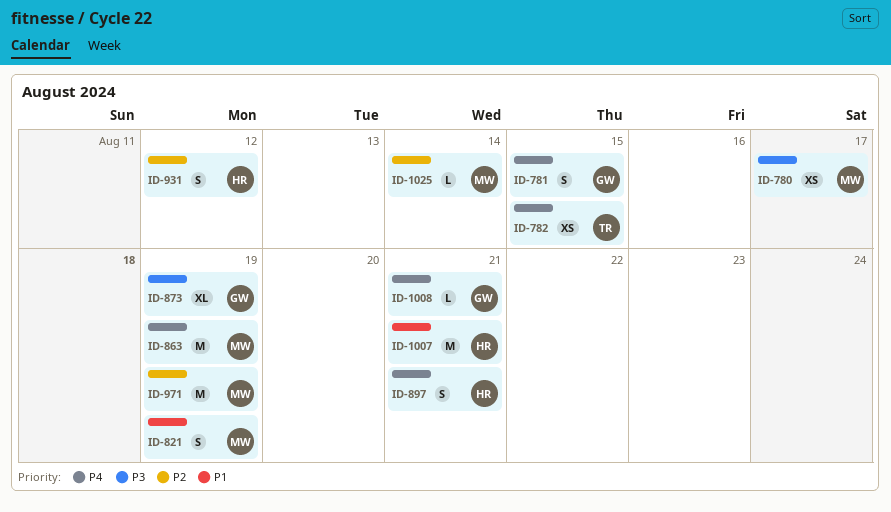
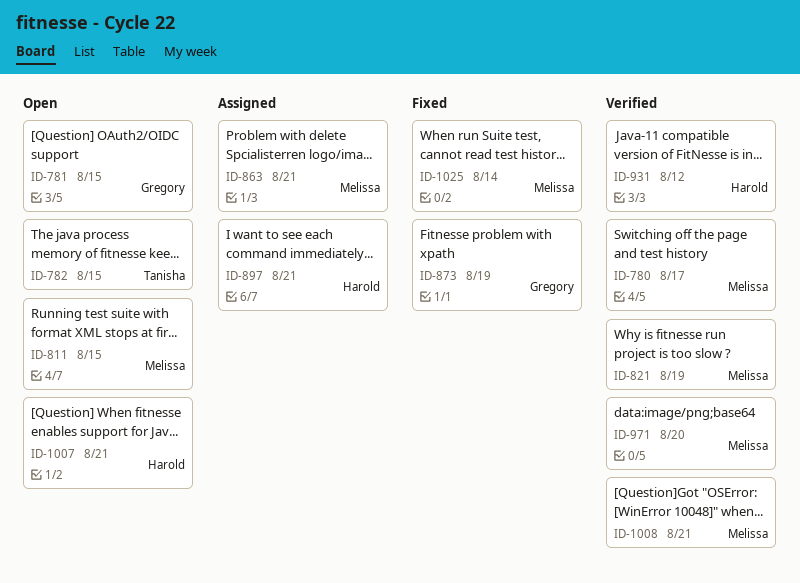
ID-811: none -> present
ID-863, due: Aug 19 -> Aug 21
ID-971, due: Aug 19 -> Aug 20
ID-1008, owner: Gregory -> Melissa

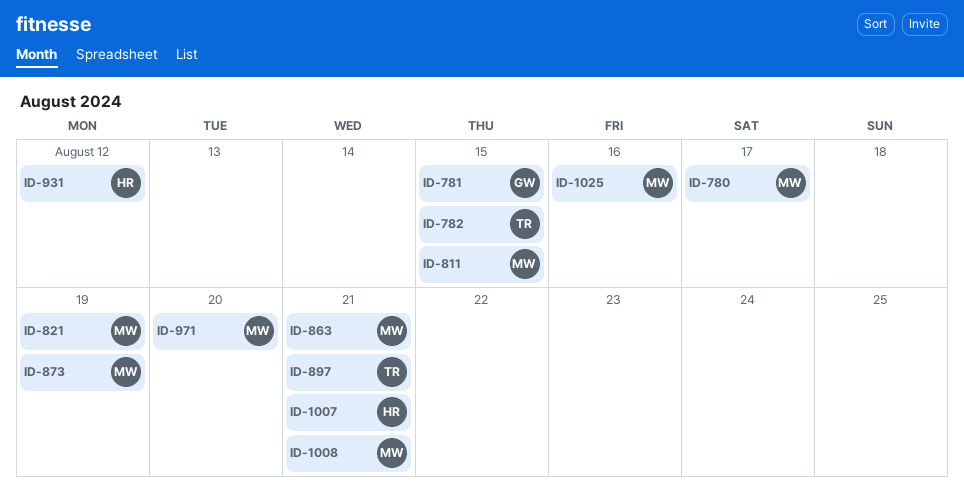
ID-873, owner: Gregory -> Melissa
ID-897, owner: Harold -> Tanisha
ID-1025, due: Aug 14 -> Aug 16

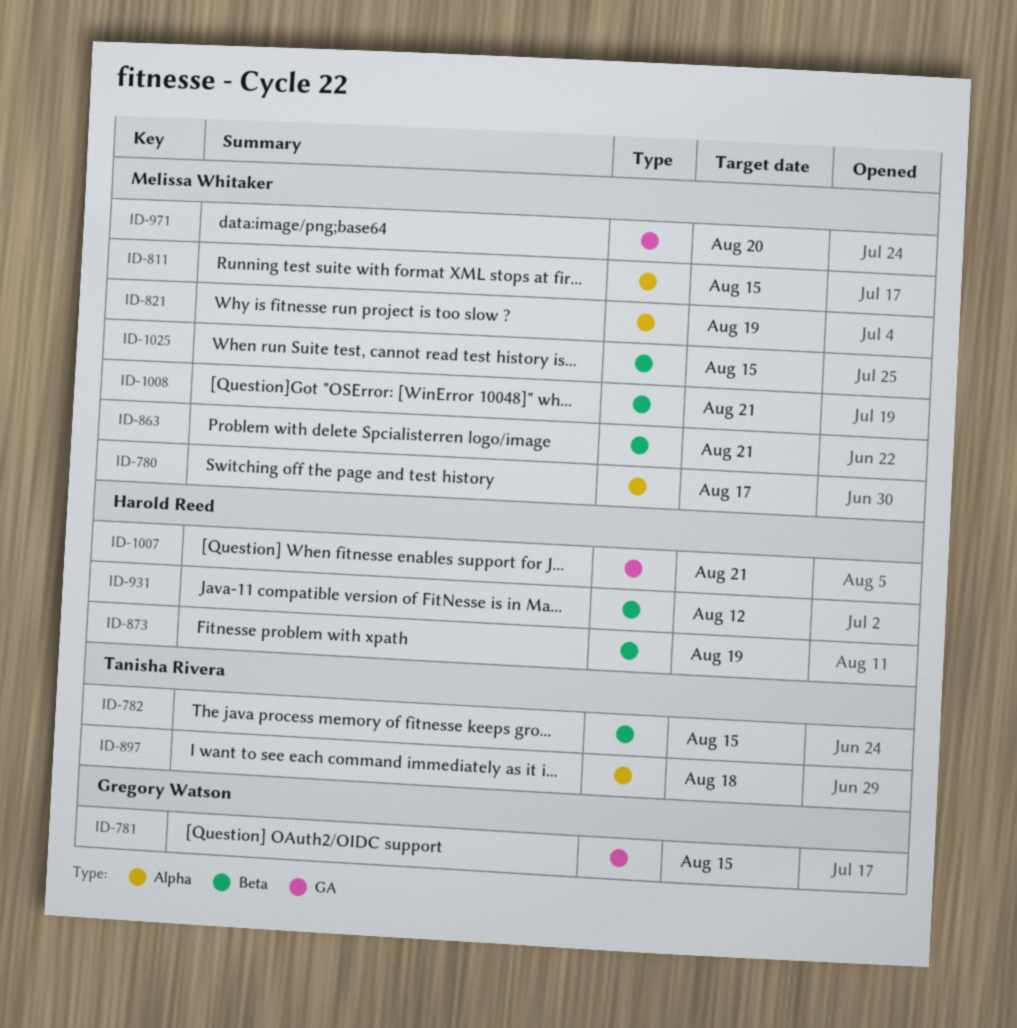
ID-873, owner: Melissa Whitaker -> Harold Reed
ID-897, due: Aug 21 -> Aug 18
ID-1025, due: Aug 16 -> Aug 15

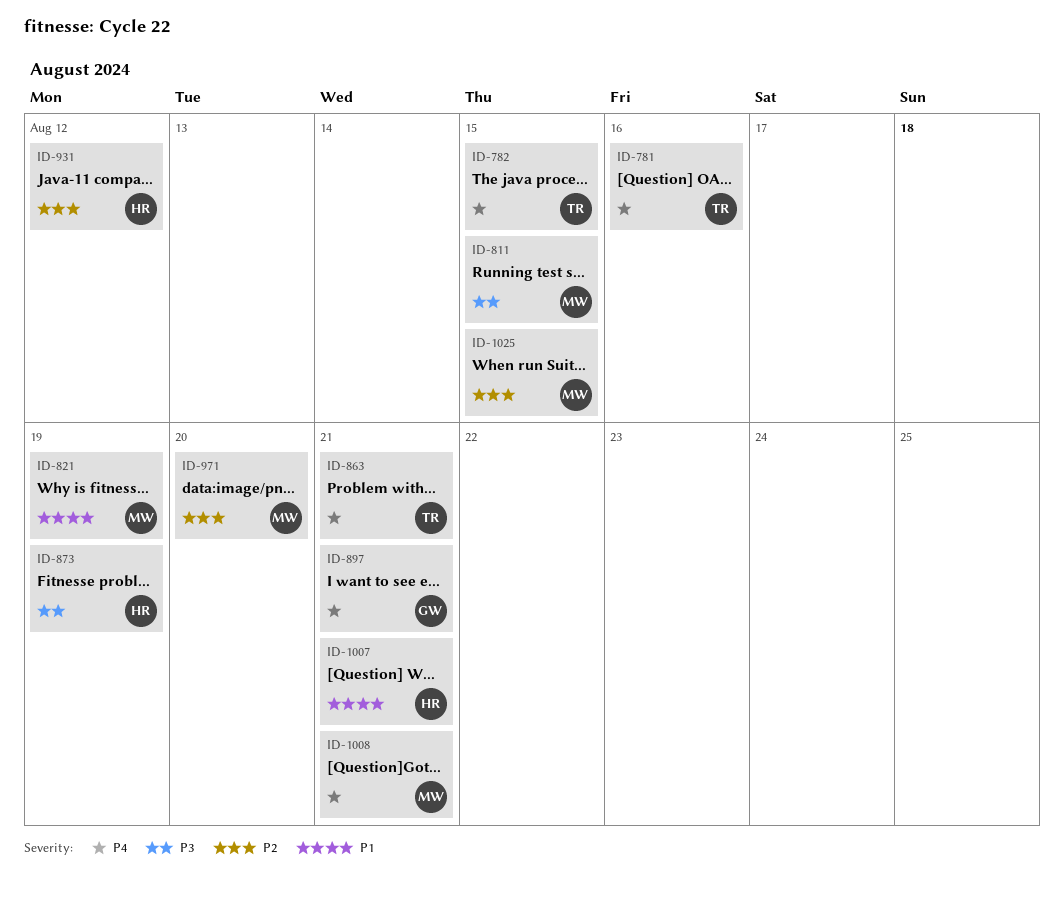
ID-780: present -> none
ID-781, owner: Gregory Watson -> Tanisha Rivera
ID-781, due: Aug 15 -> Aug 16
ID-863, owner: Melissa Whitaker -> Tanisha Rivera
ID-897, owner: Tanisha Rivera -> Gregory Watson
ID-897, due: Aug 18 -> Aug 21

